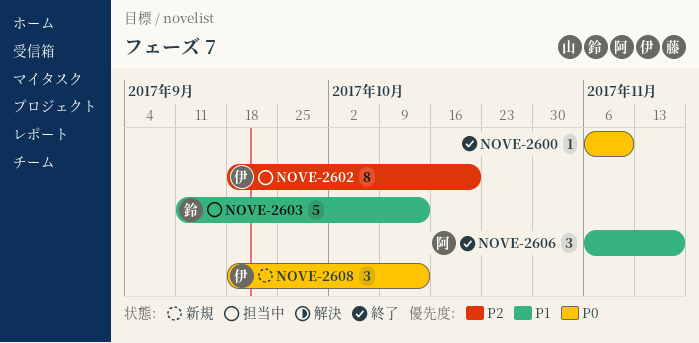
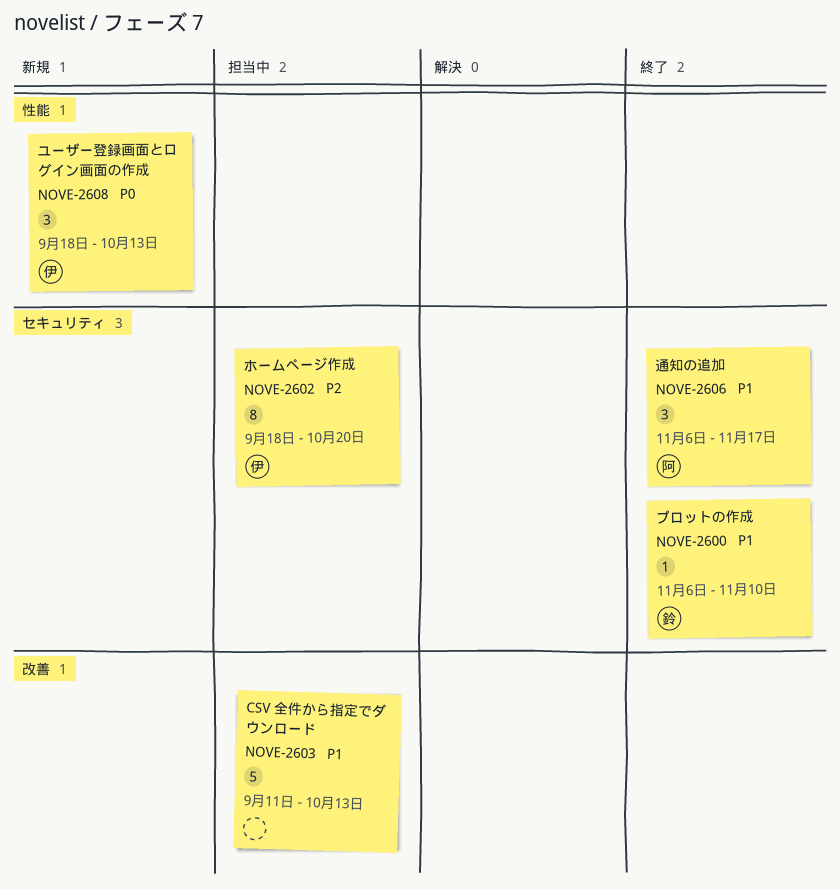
NOVE-2600, owner: none -> 鈴
NOVE-2600, priority: P0 -> P1
NOVE-2603, owner: 鈴 -> none

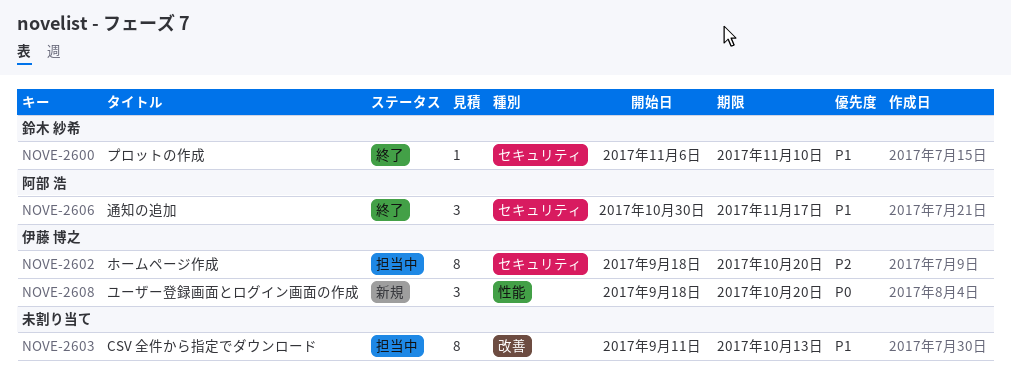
NOVE-2603, estimate: 5 -> 8
NOVE-2606, start: Nov 6 -> Oct 30
NOVE-2608, due: Oct 13 -> Oct 20

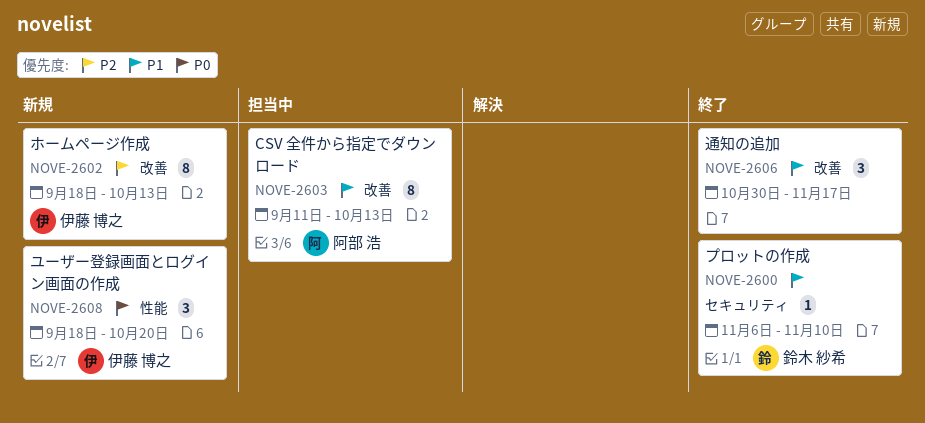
NOVE-2602, status: 担当中 -> 新規
NOVE-2602, label: セキュリティ -> 改善
NOVE-2602, due: Oct 20 -> Oct 13
NOVE-2603, owner: none -> 阿部 浩
NOVE-2606, owner: 阿部 浩 -> none
NOVE-2606, label: セキュリティ -> 改善

